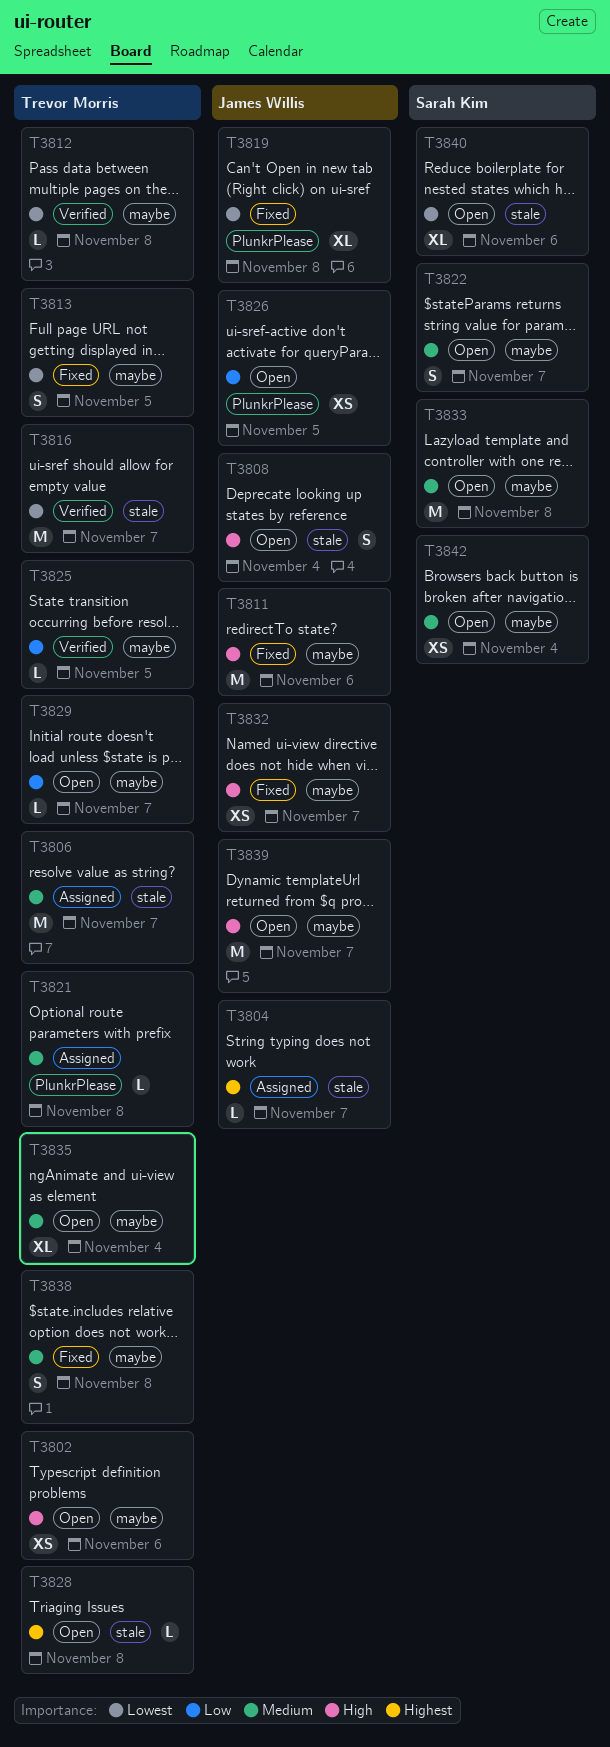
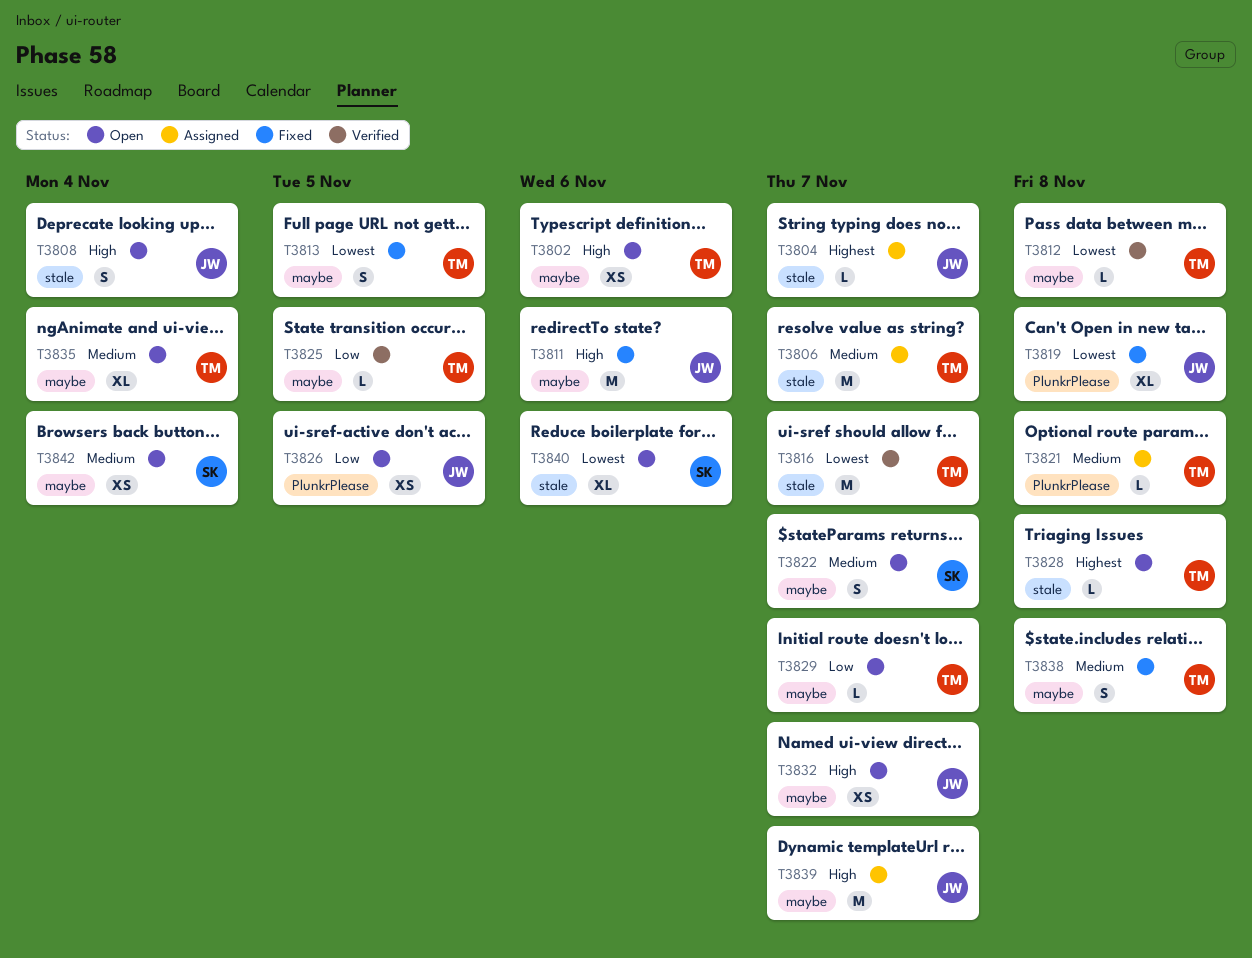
T3832, status: Fixed -> Open
T3833: present -> none
T3839, status: Open -> Assigned

